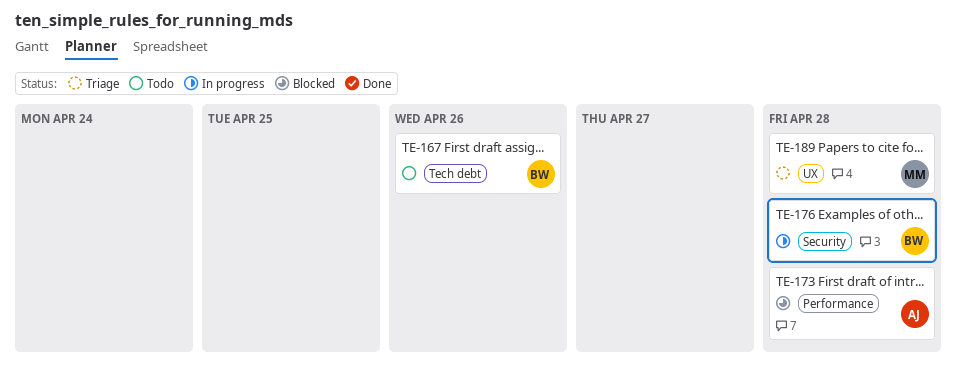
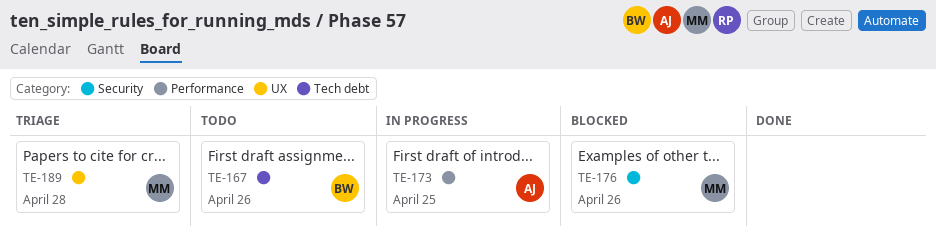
TE-173, status: Blocked -> In progress
TE-173, due: Apr 28 -> Apr 25
TE-176, status: In progress -> Blocked
TE-176, owner: BW -> MM
TE-176, due: Apr 28 -> Apr 26

